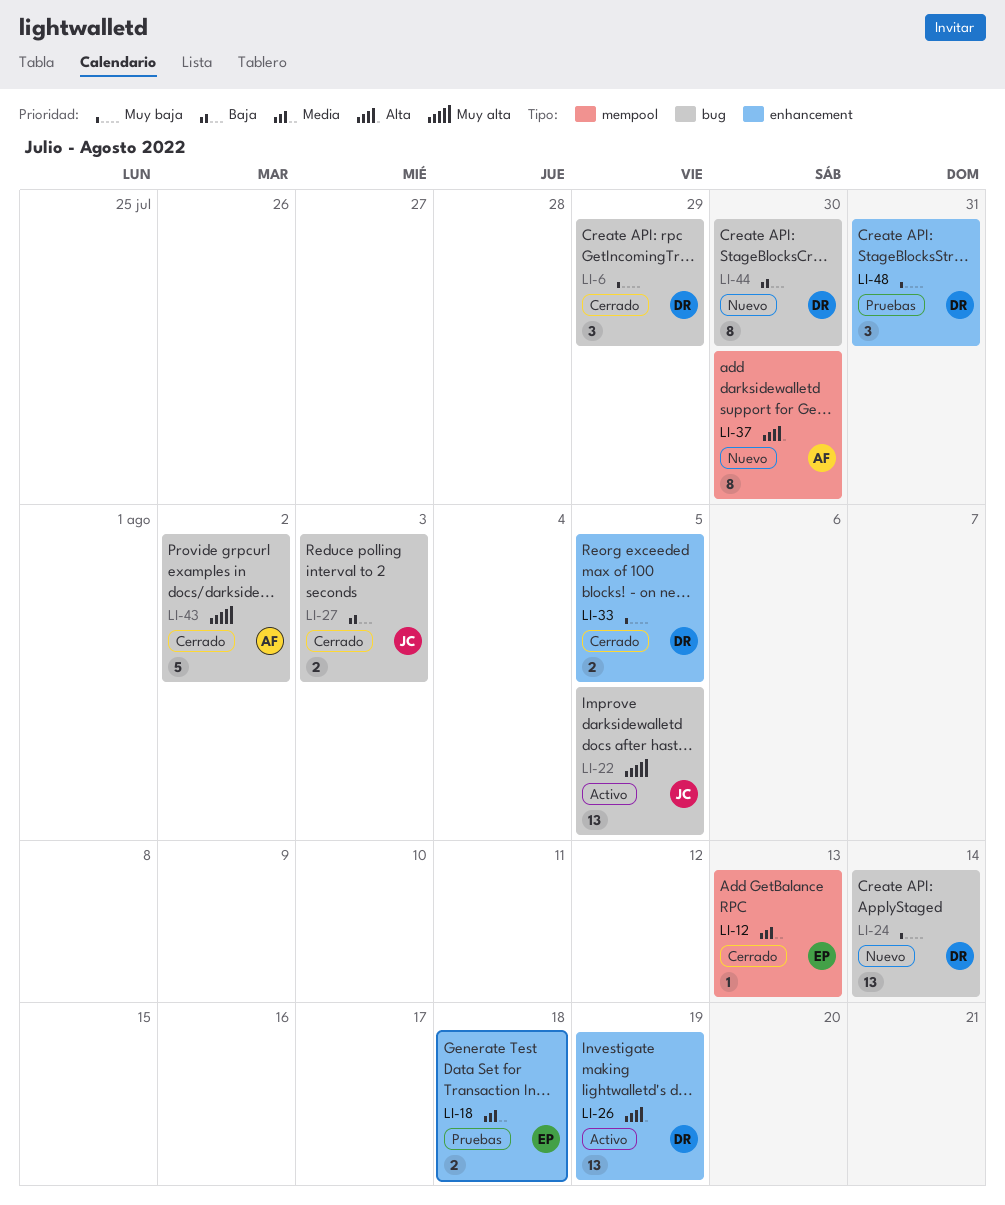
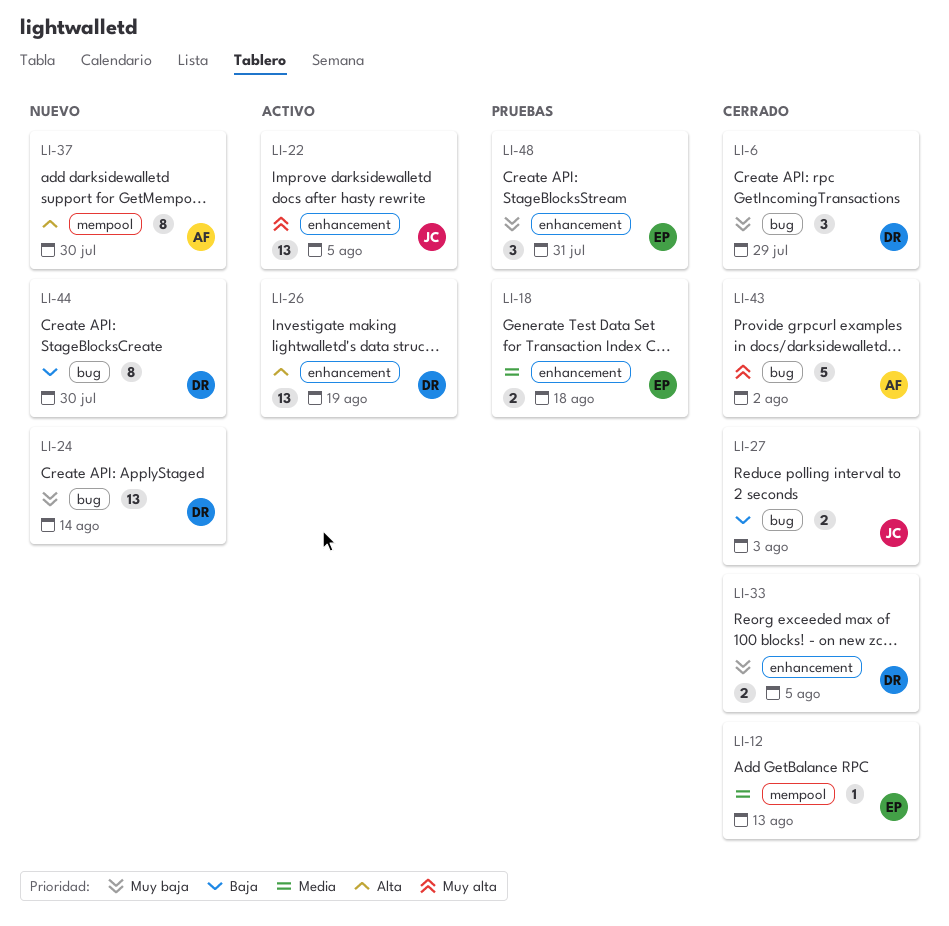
LI-22, label: bug -> enhancement
LI-48, owner: DR -> EP

